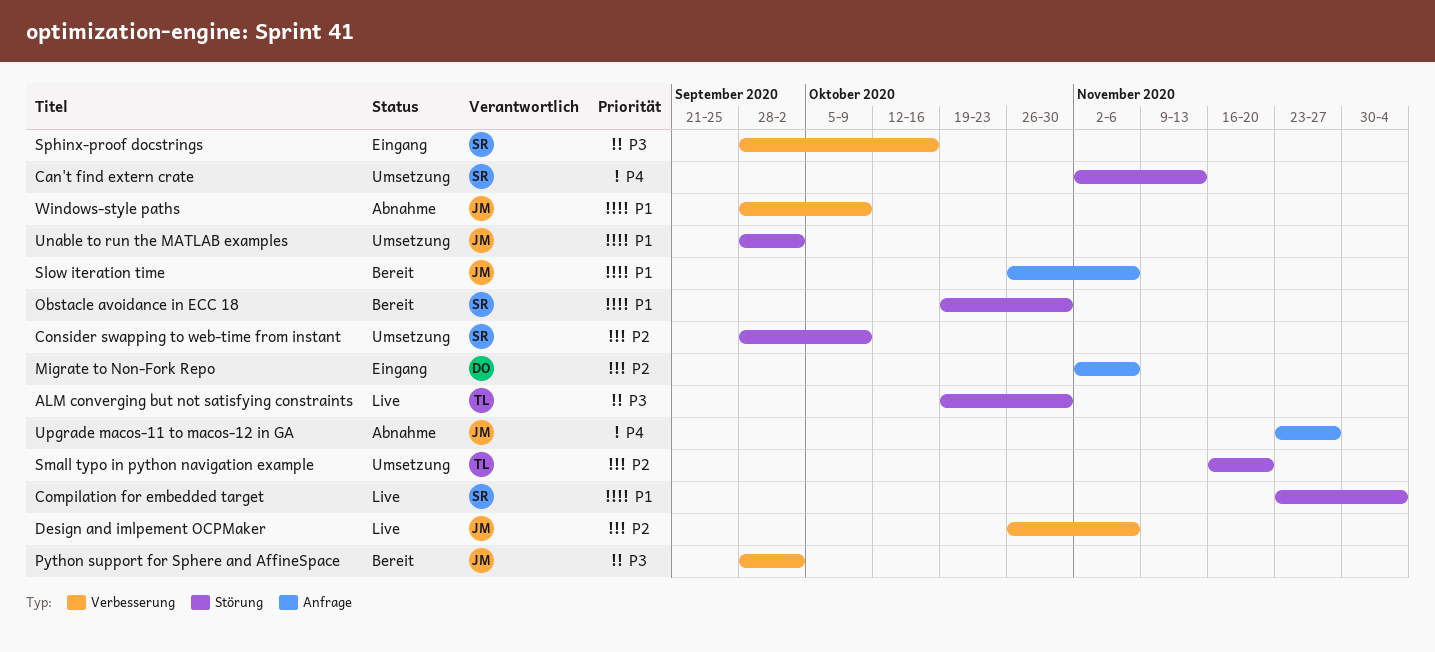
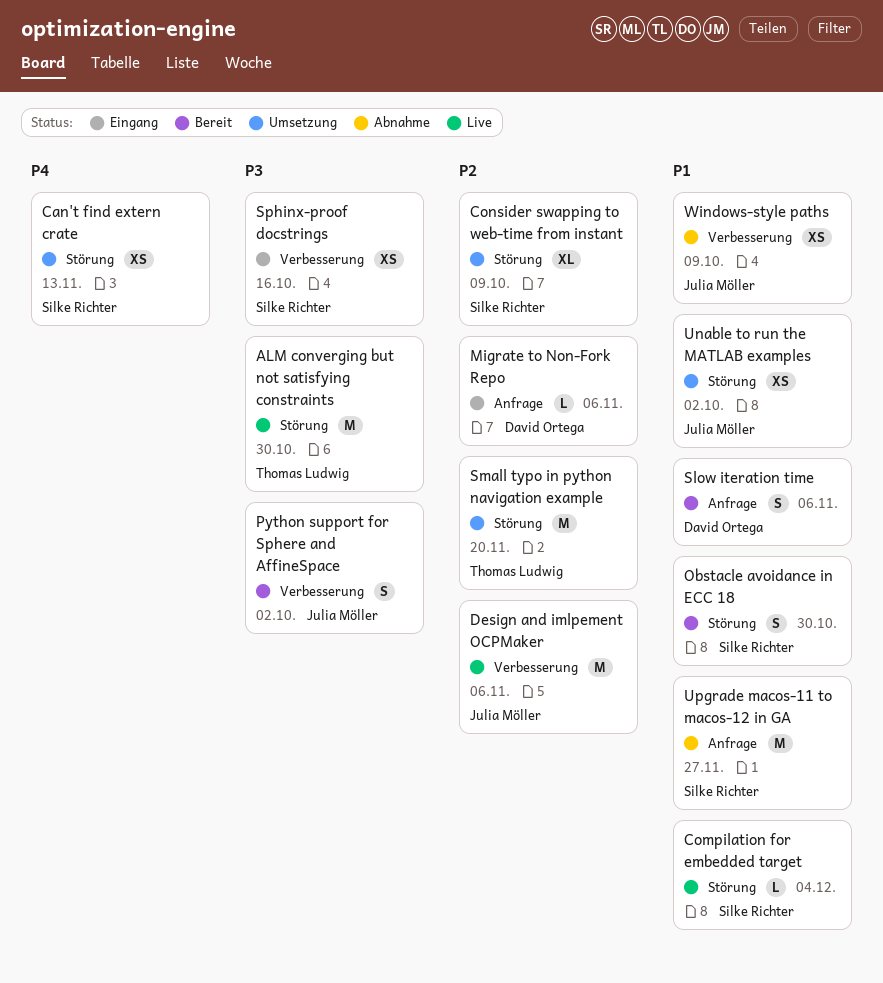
Slow iteration time, owner: Julia Möller -> David Ortega
Upgrade macos-11 to macos-12 in GA, owner: Julia Möller -> Silke Richter
Upgrade macos-11 to macos-12 in GA, priority: P4 -> P1

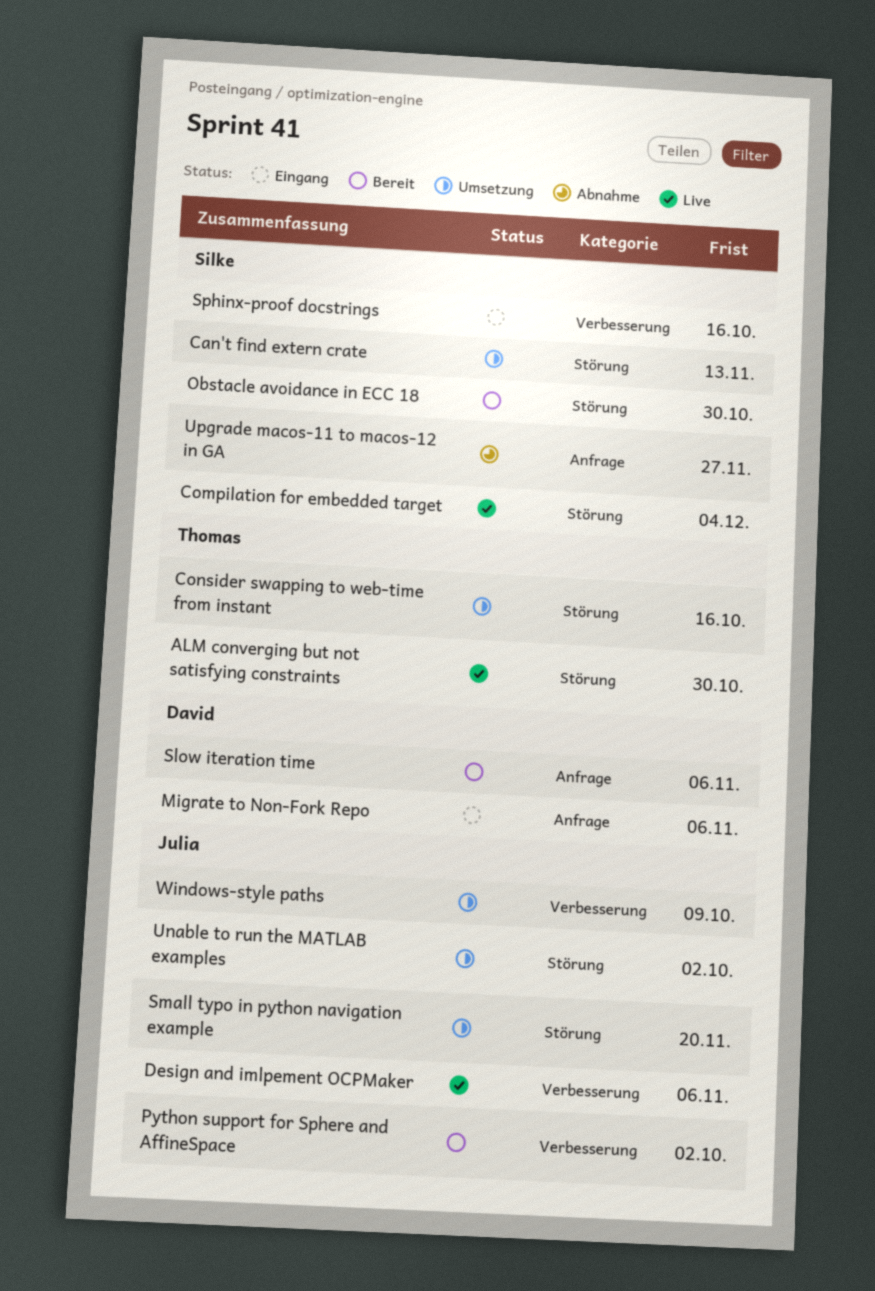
Consider swapping to web-time from instant, owner: Silke Richter -> Thomas Ludwig
Consider swapping to web-time from instant, due: Oct 9 -> Oct 16
Small typo in python navigation example, owner: Thomas Ludwig -> Julia Möller
Windows-style paths, status: Abnahme -> Umsetzung

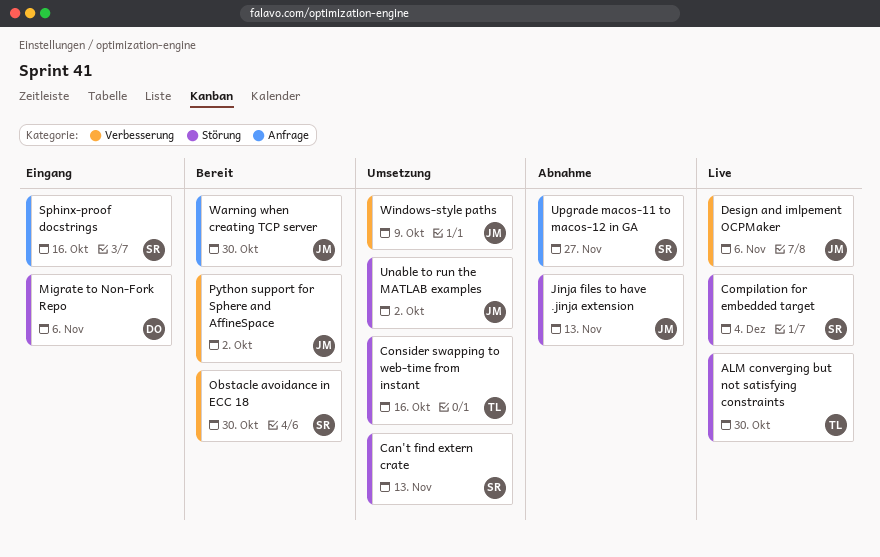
Jinja files to have .jinja extension: none -> present
Migrate to Non-Fork Repo, label: Anfrage -> Störung
Obstacle avoidance in ECC 18, label: Störung -> Verbesserung
Slow iteration time: present -> none
Small typo in python navigation example: present -> none
Sphinx-proof docstrings, label: Verbesserung -> Anfrage
Warning when creating TCP server: none -> present

